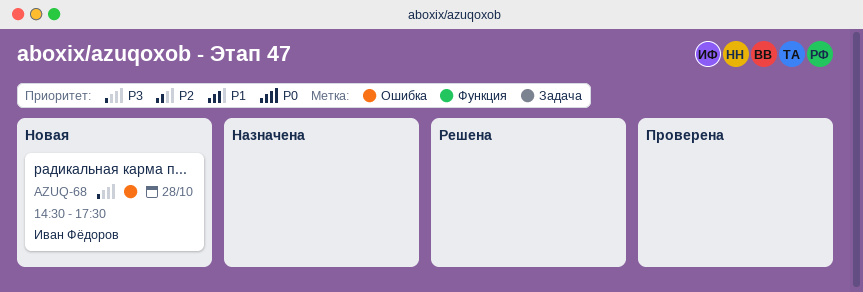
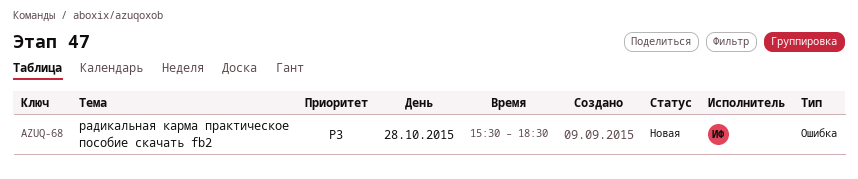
AZUQ-68, begins: 14:30 -> 15:30
AZUQ-68, ends: 17:30 -> 18:30

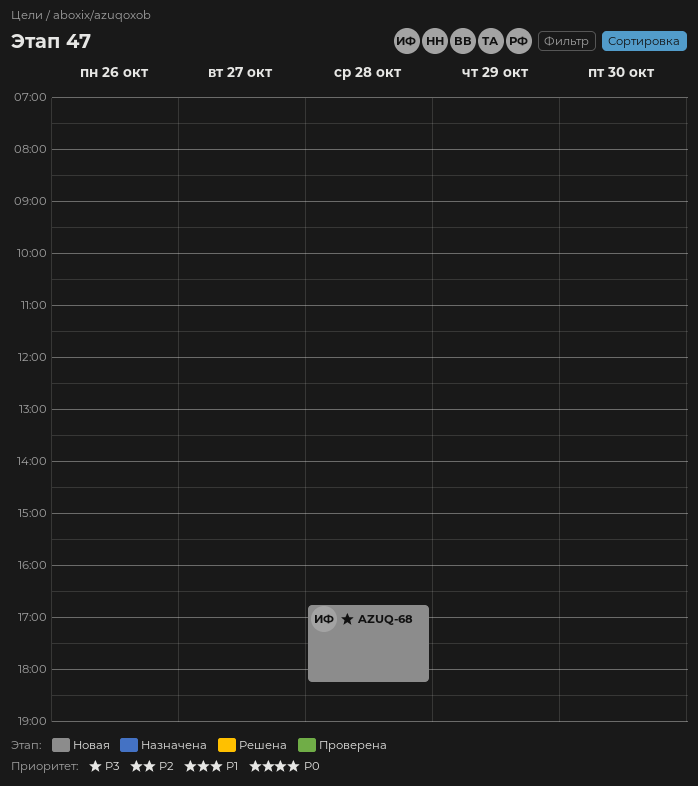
AZUQ-68, begins: 15:30 -> 16:45
AZUQ-68, ends: 18:30 -> 18:15

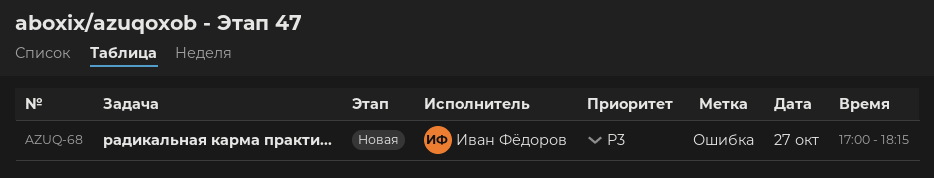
AZUQ-68, day: Oct 28 -> Oct 27
AZUQ-68, begins: 16:45 -> 17:00

